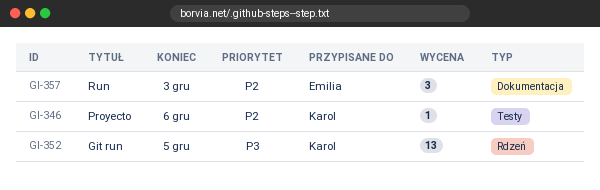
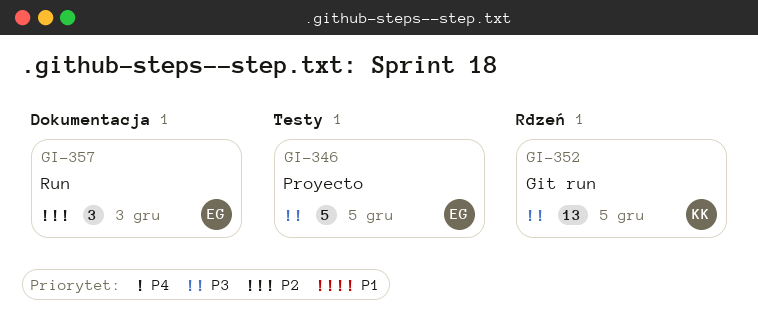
GI-346, owner: Karol -> Emilia
GI-346, priority: P2 -> P3
GI-346, estimate: 1 -> 5
GI-346, due: Dec 6 -> Dec 5

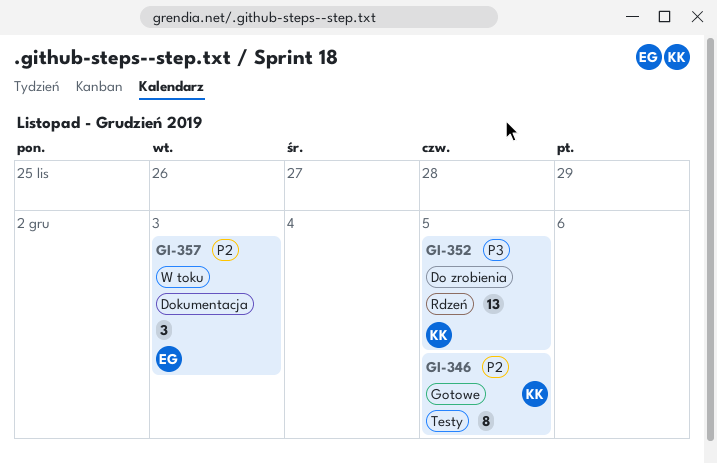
GI-346, owner: EG -> KK
GI-346, priority: P3 -> P2
GI-346, estimate: 5 -> 8

